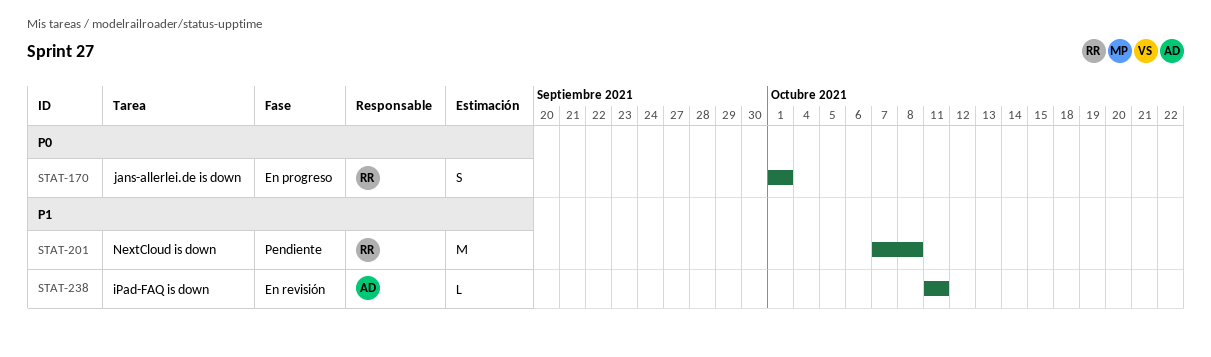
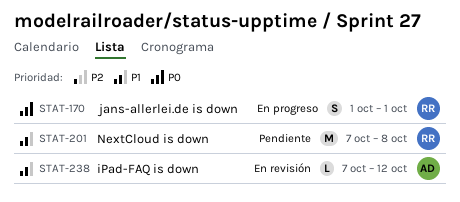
STAT-238, start: Oct 11 -> Oct 7
STAT-238, due: Oct 11 -> Oct 12

